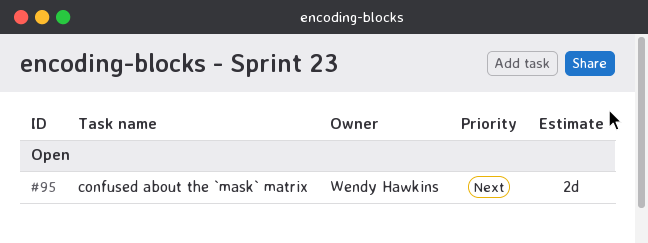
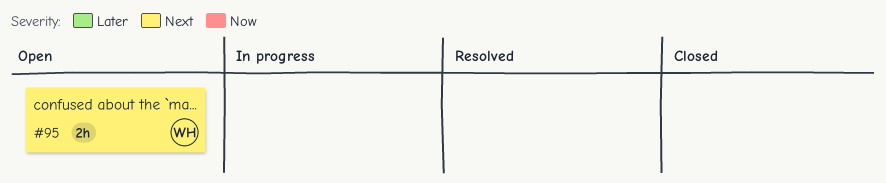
#95, estimate: 2d -> 2h

